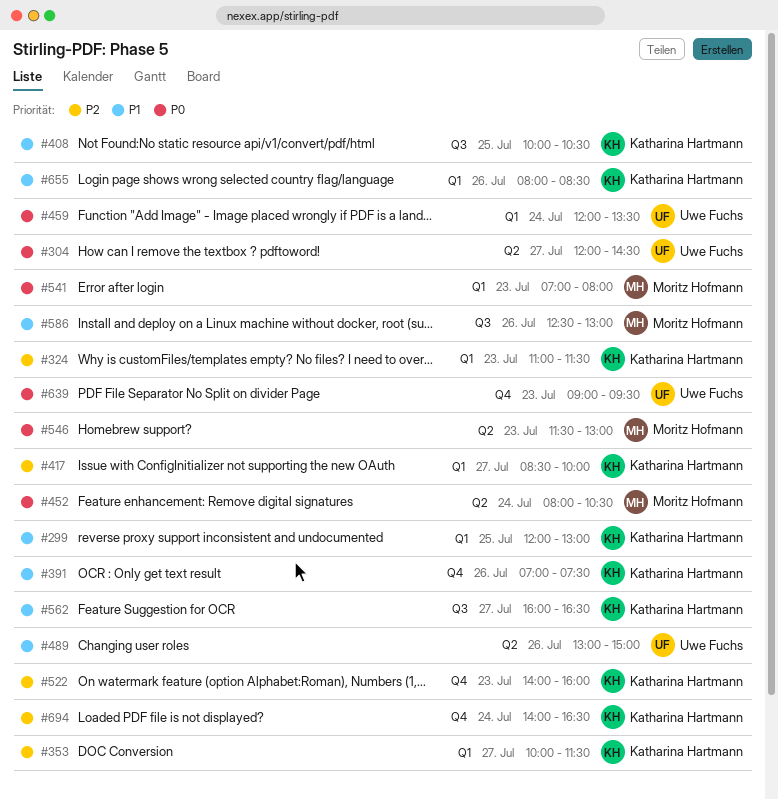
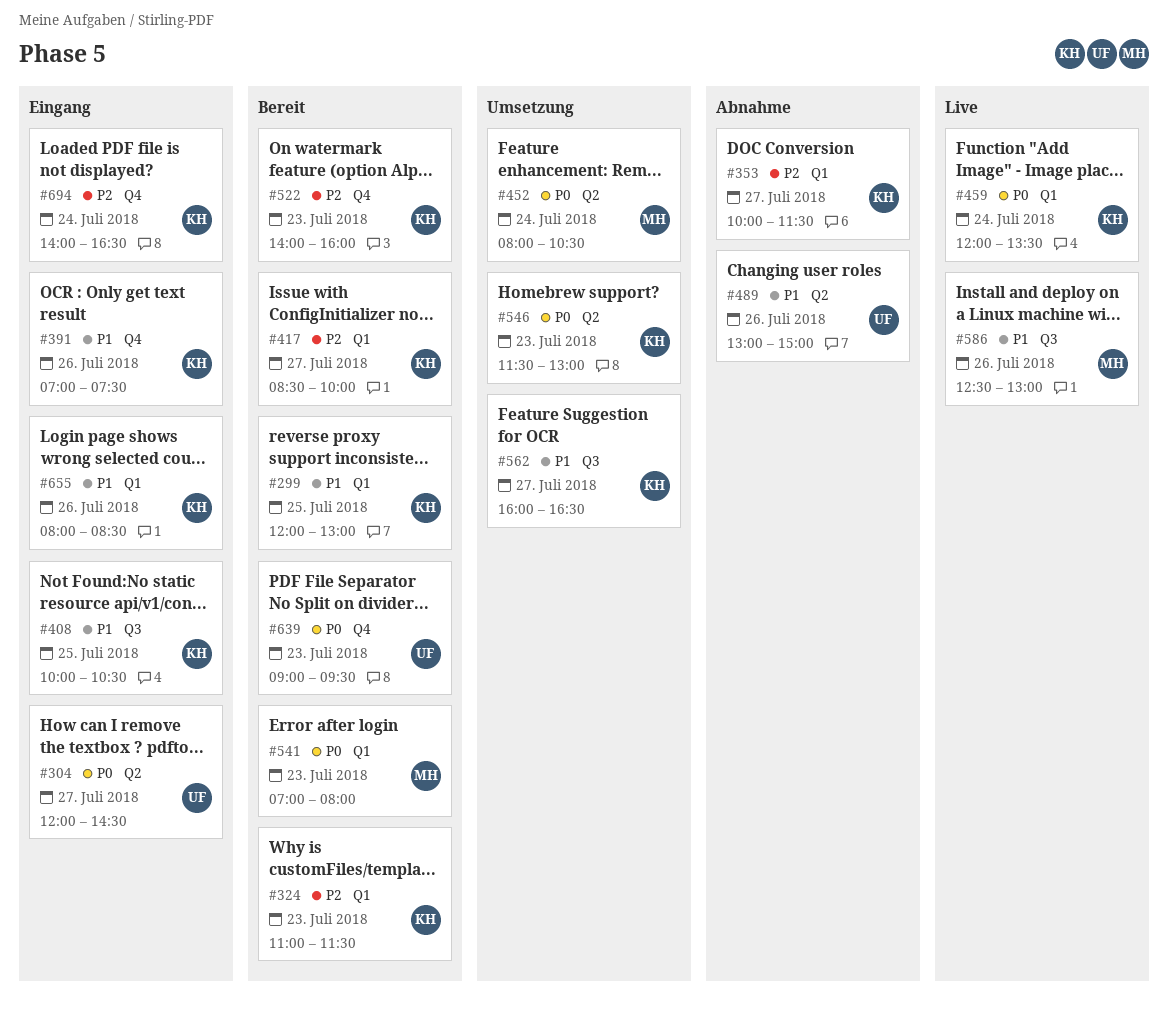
#459, owner: Uwe Fuchs -> Katharina Hartmann
#546, owner: Moritz Hofmann -> Katharina Hartmann

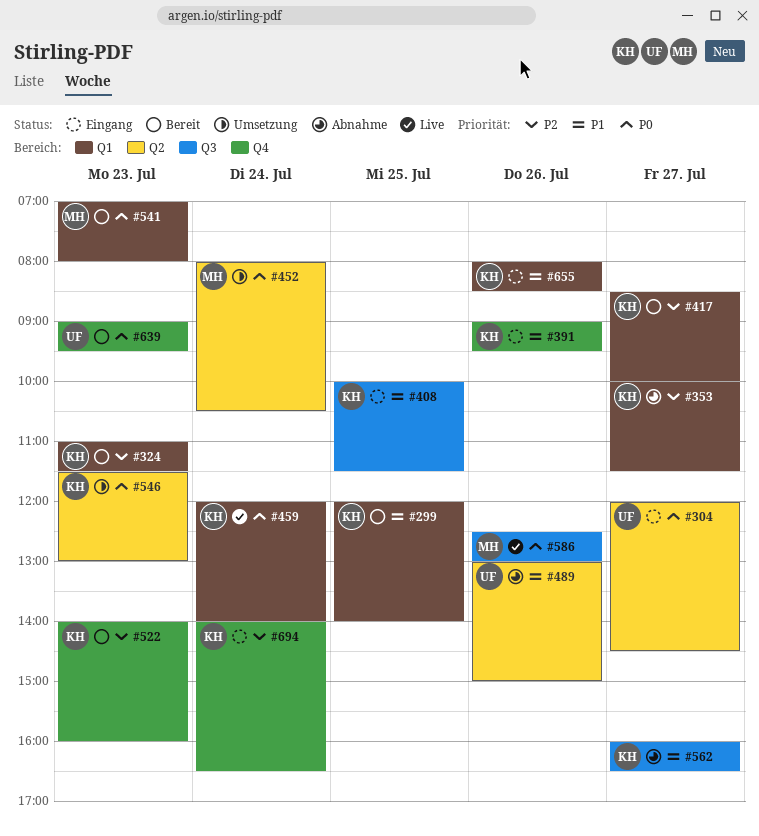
#299, ends: 13:00 -> 14:00
#391, begins: 07:00 -> 09:00
#391, ends: 07:30 -> 09:30
#408, ends: 10:30 -> 11:30
#459, ends: 13:30 -> 14:00
#562, status: Umsetzung -> Abnahme
#586, priority: P1 -> P0

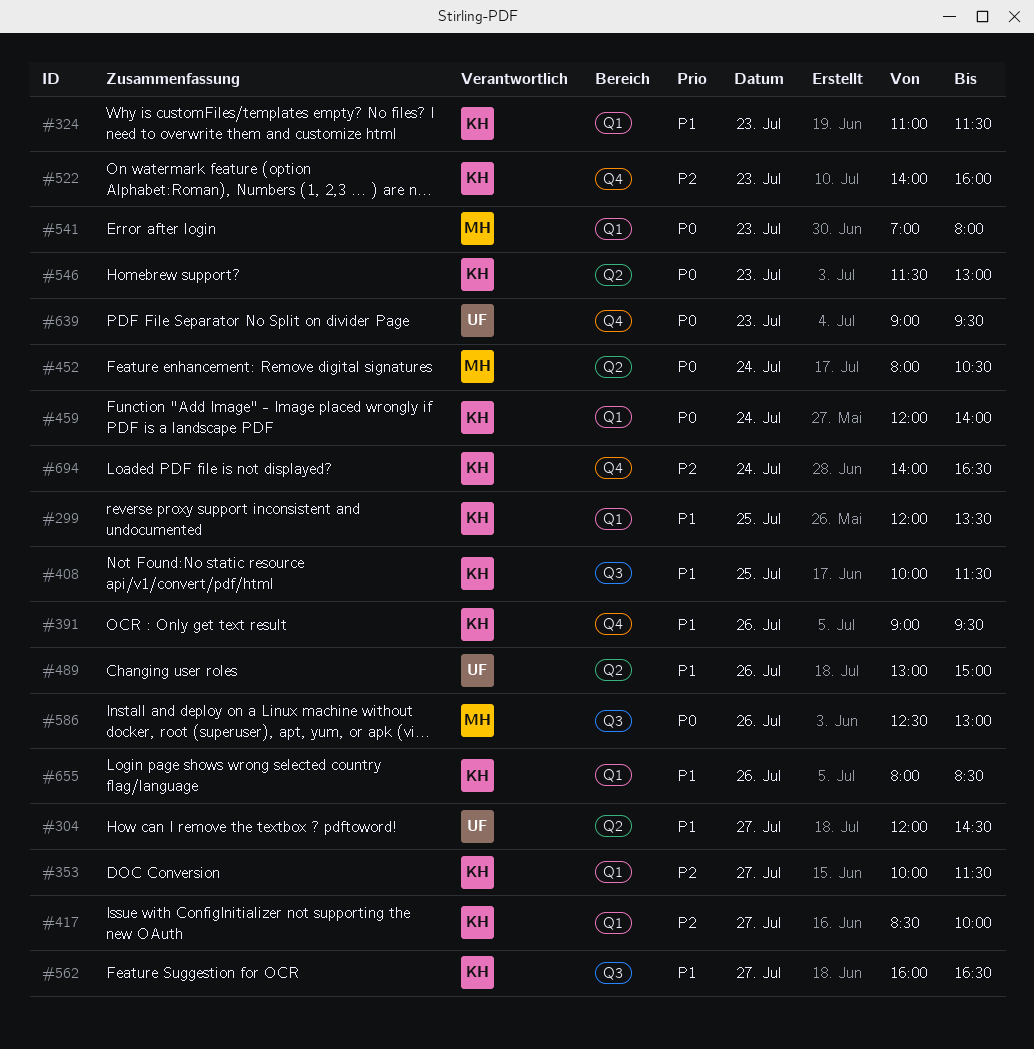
#299, ends: 14:00 -> 13:30
#304, priority: P0 -> P1
#324, priority: P2 -> P1

